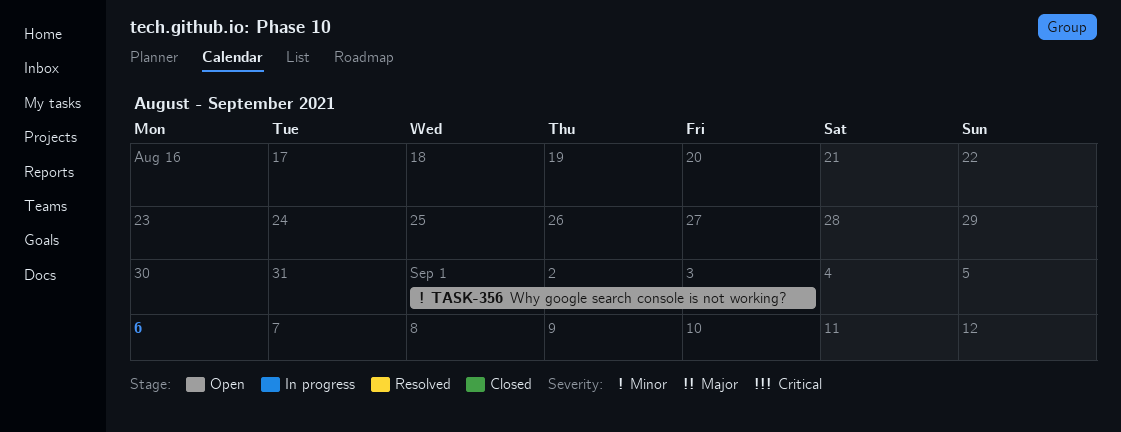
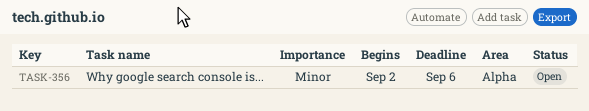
TASK-356, start: Sep 1 -> Sep 2
TASK-356, due: Sep 3 -> Sep 6

